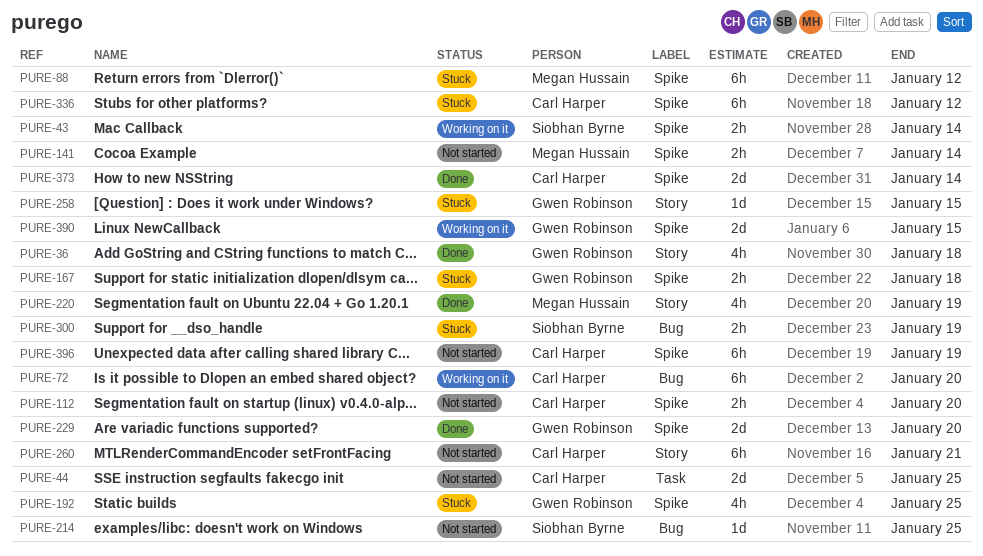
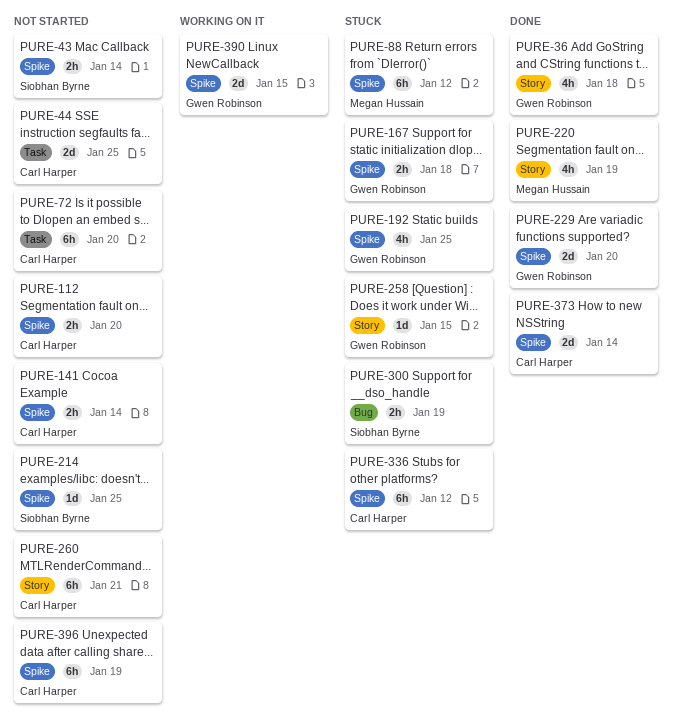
PURE-43, status: Working on it -> Not started
PURE-72, status: Working on it -> Not started
PURE-72, label: Bug -> Task
PURE-141, owner: Megan Hussain -> Carl Harper
PURE-214, label: Bug -> Spike

